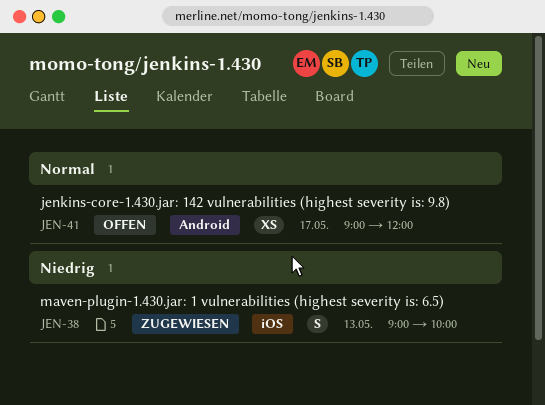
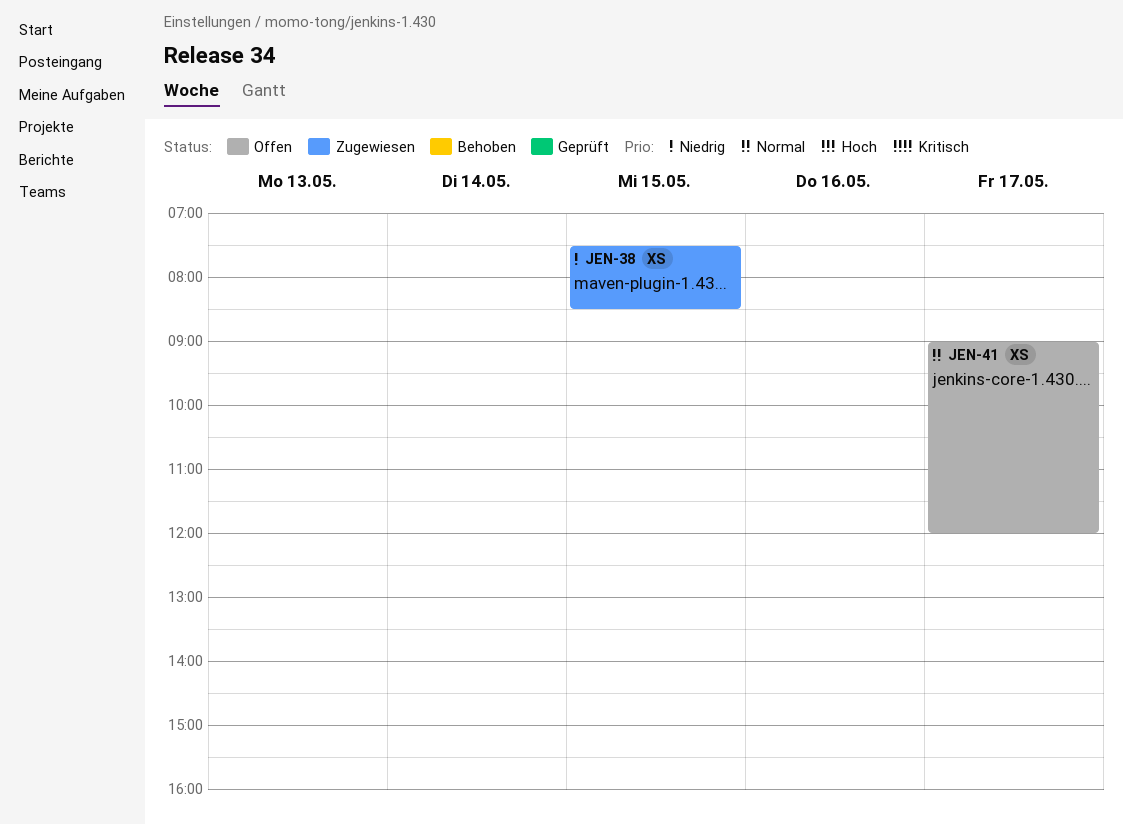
JEN-38, estimate: S -> XS
JEN-38, day: May 13 -> May 15
JEN-38, begins: 09:00 -> 07:30
JEN-38, ends: 10:00 -> 08:30

